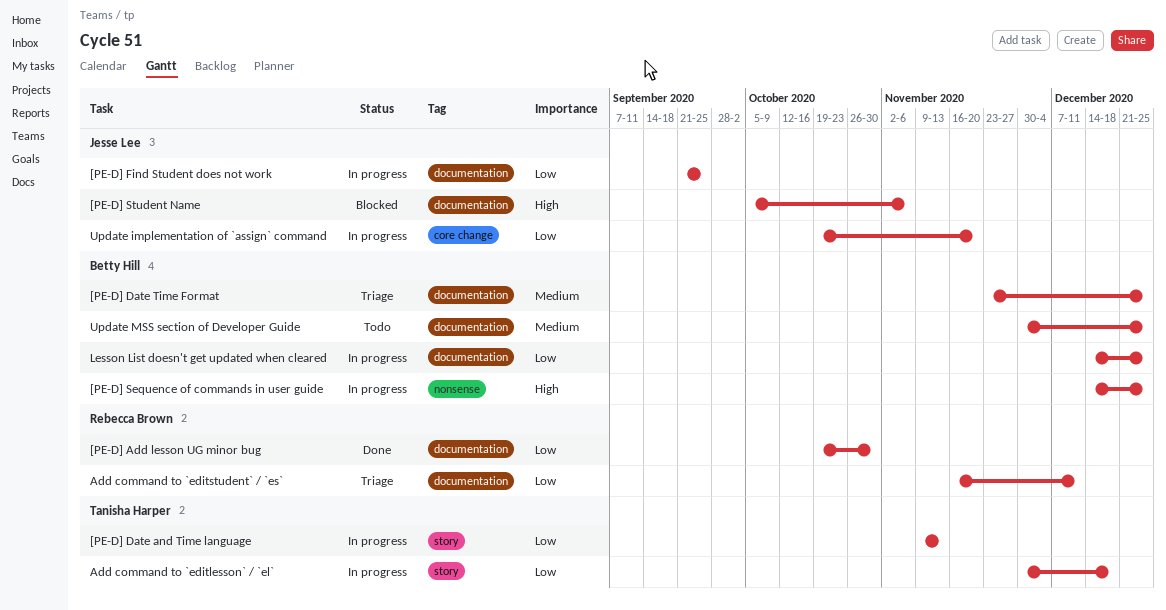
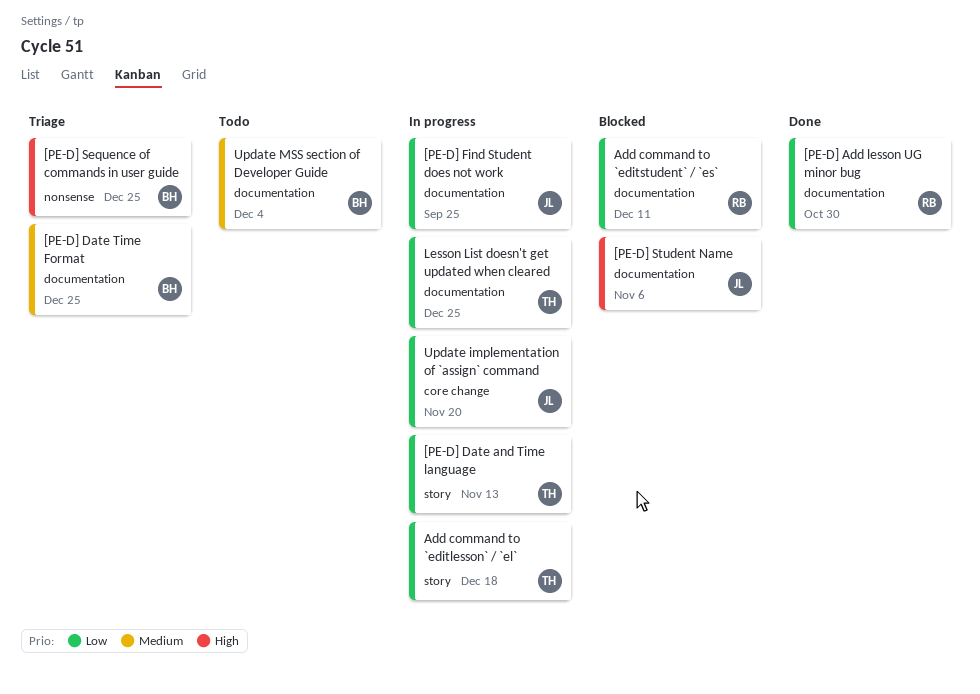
[PE-D] Sequence of commands in user guide, status: In progress -> Triage
Add command to `editstudent` / `es`, status: Triage -> Blocked
Lesson List doesn't get updated when cleared, owner: Betty Hill -> Tanisha Harper
Update MSS section of Developer Guide, due: Dec 25 -> Dec 4

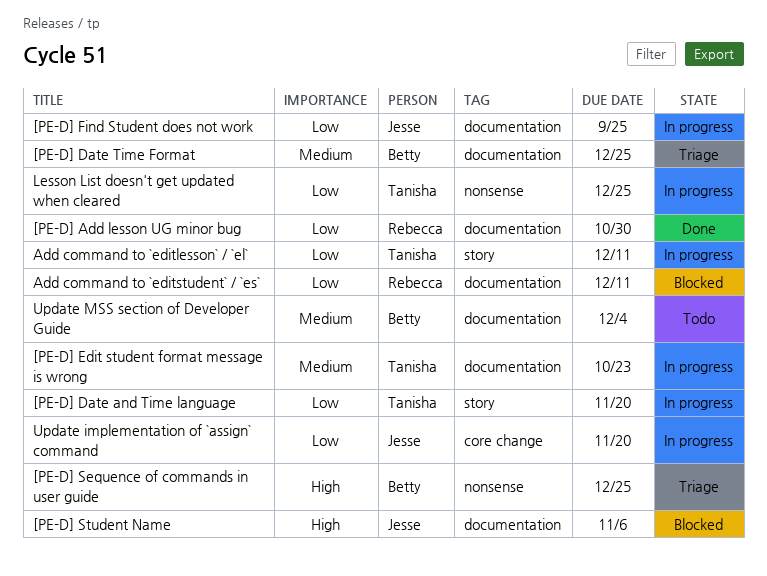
[PE-D] Date and Time language, due: Nov 13 -> Nov 20
[PE-D] Edit student format message is wrong: none -> present
Add command to `editlesson` / `el`, due: Dec 18 -> Dec 11
Lesson List doesn't get updated when cleared, label: documentation -> nonsense

